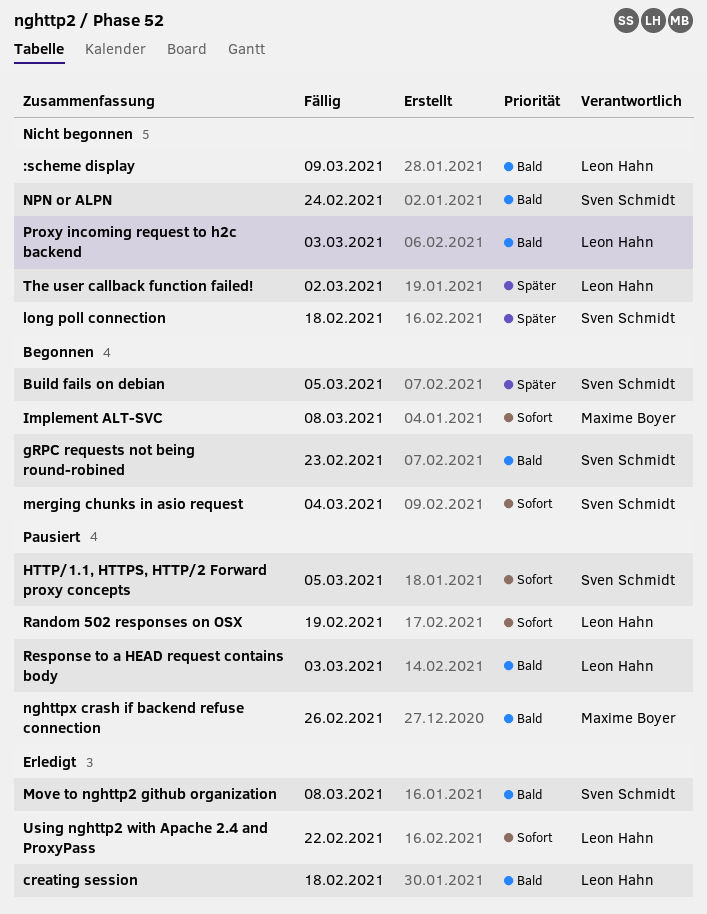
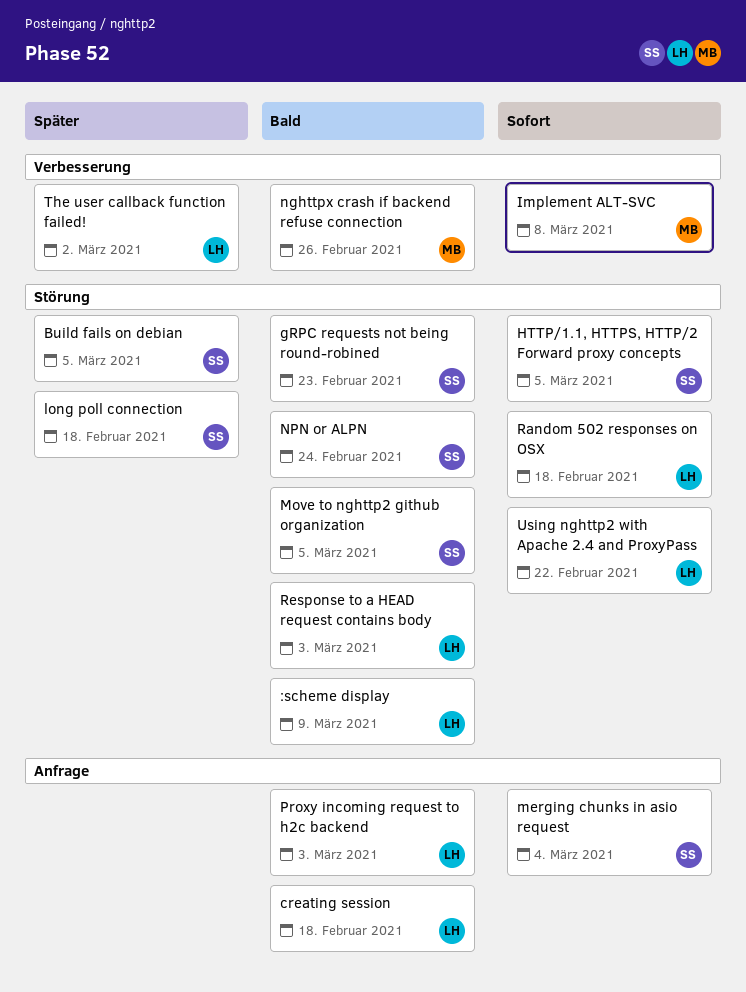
Move to nghttp2 github organization, due: Mar 8 -> Mar 5
Random 502 responses on OSX, due: Feb 19 -> Feb 18

